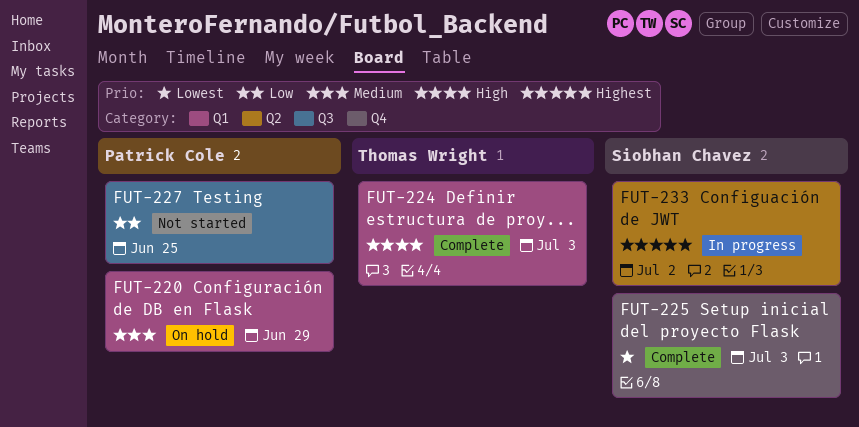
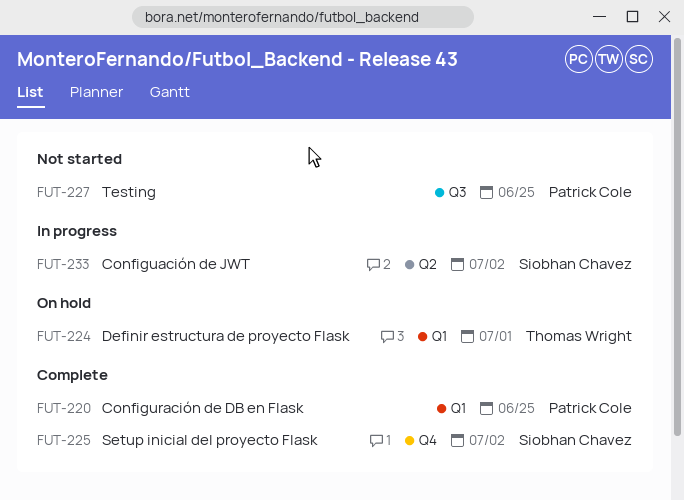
FUT-220, status: On hold -> Complete
FUT-220, due: Jun 29 -> Jun 25
FUT-224, status: Complete -> On hold
FUT-224, due: Jul 3 -> Jul 1
FUT-225, due: Jul 3 -> Jul 2

